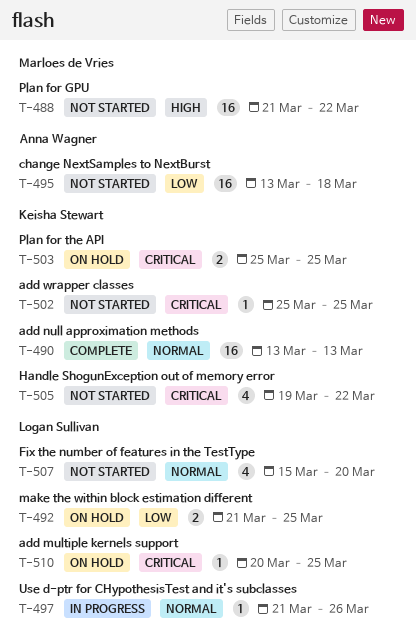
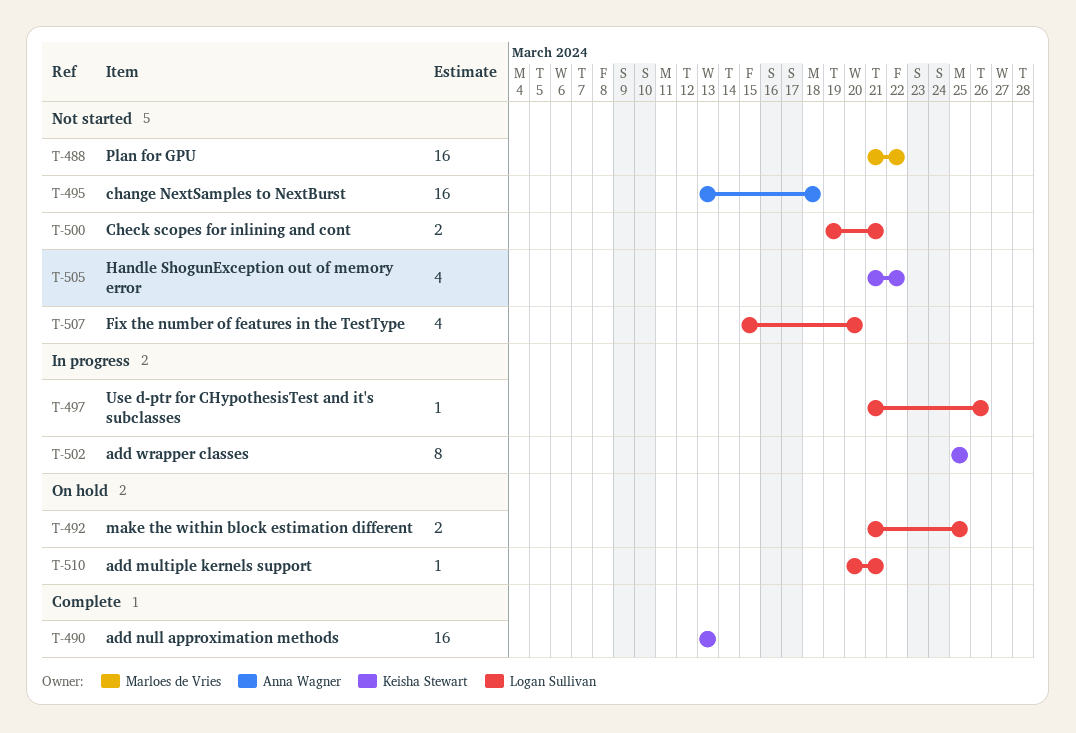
T-500: none -> present
T-502, status: Not started -> In progress
T-502, estimate: 1 -> 8
T-503: present -> none
T-505, start: Mar 19 -> Mar 21
T-510, due: Mar 25 -> Mar 21

